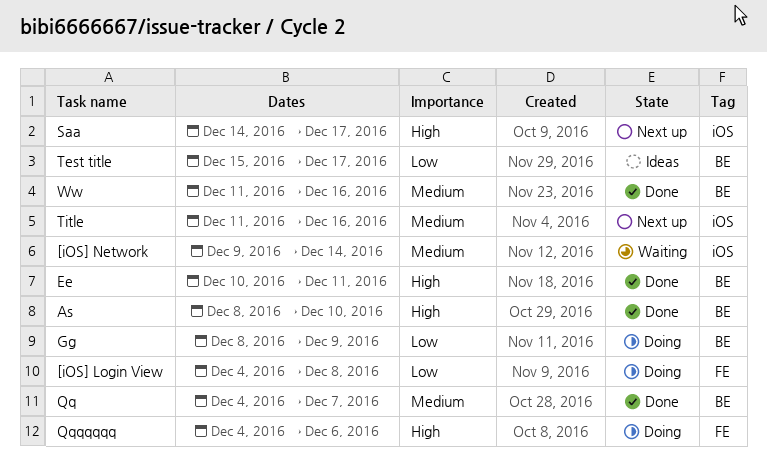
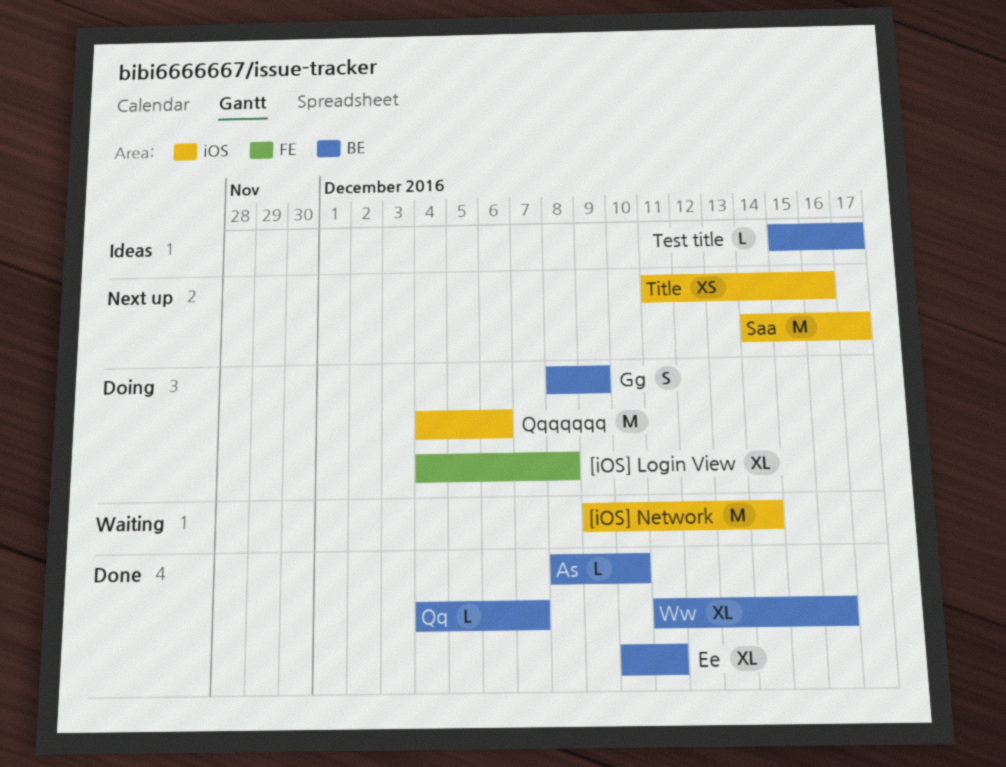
Qqqqqqq, label: FE -> iOS

